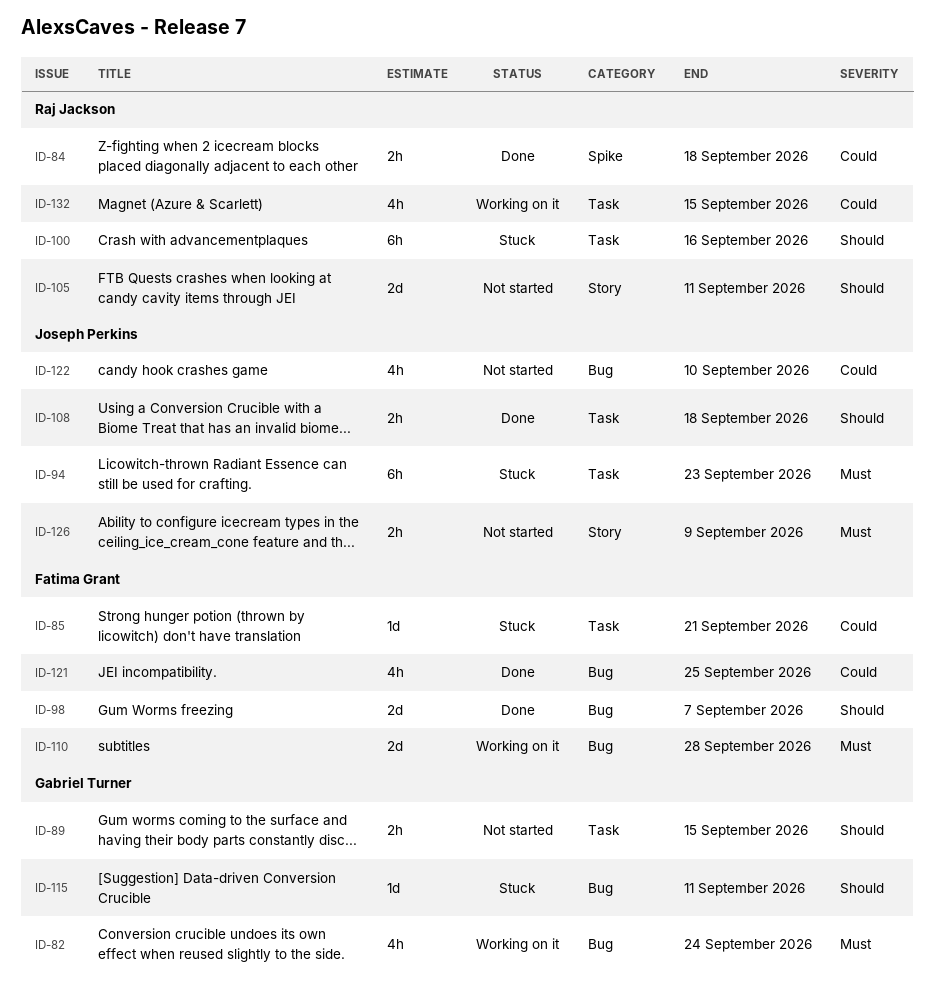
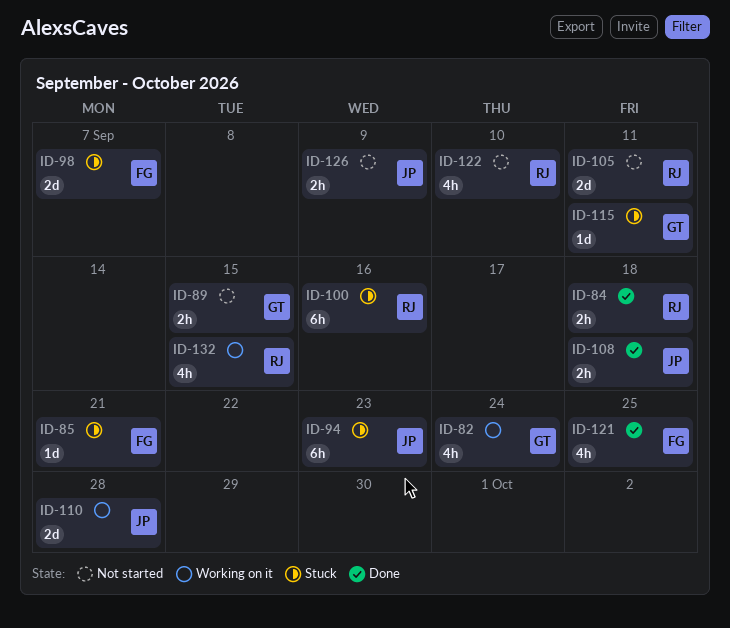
ID-98, status: Done -> Stuck
ID-110, owner: Fatima Grant -> Joseph Perkins
ID-122, owner: Joseph Perkins -> Raj Jackson

